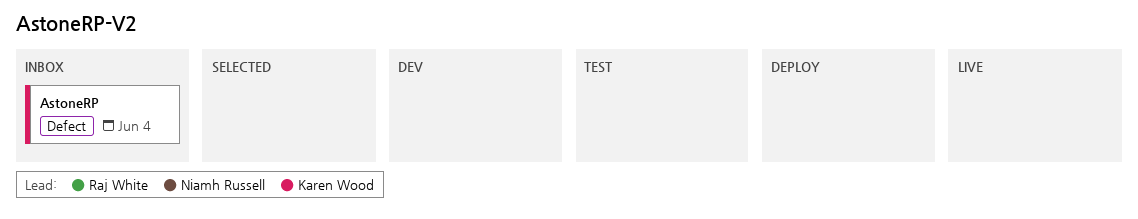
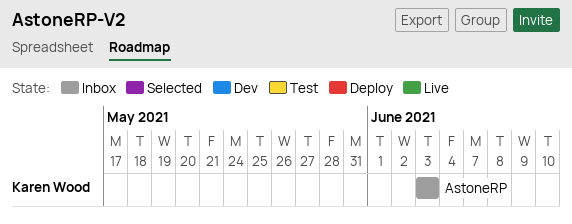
AstoneRP, due: Jun 4 -> Jun 3

